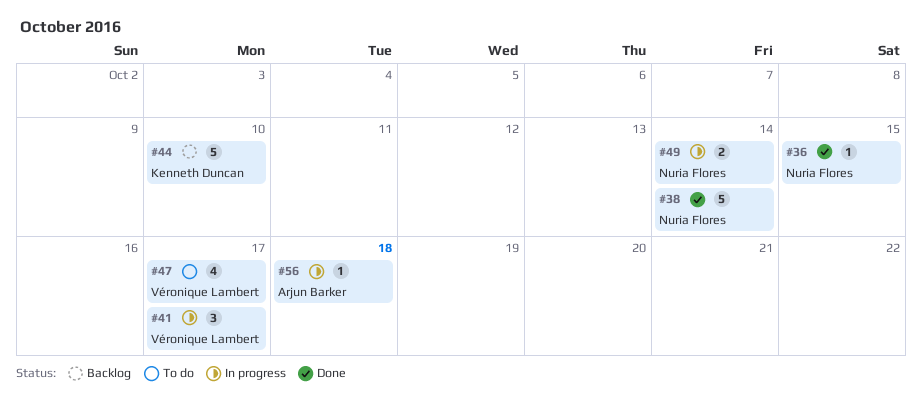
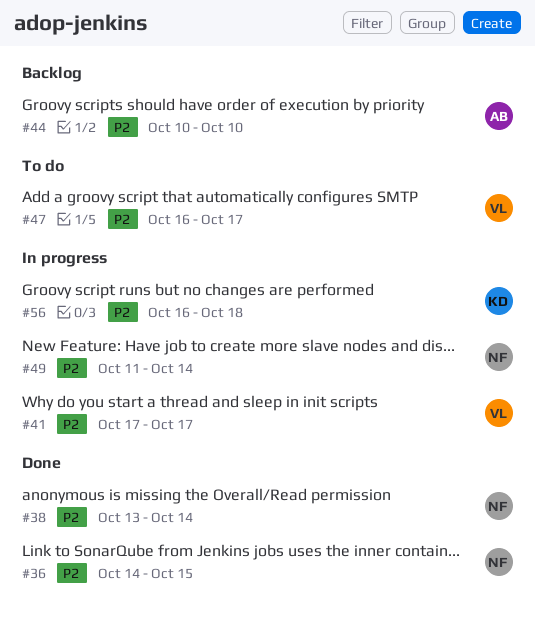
#44, owner: Kenneth Duncan -> Arjun Barker
#56, owner: Arjun Barker -> Kenneth Duncan

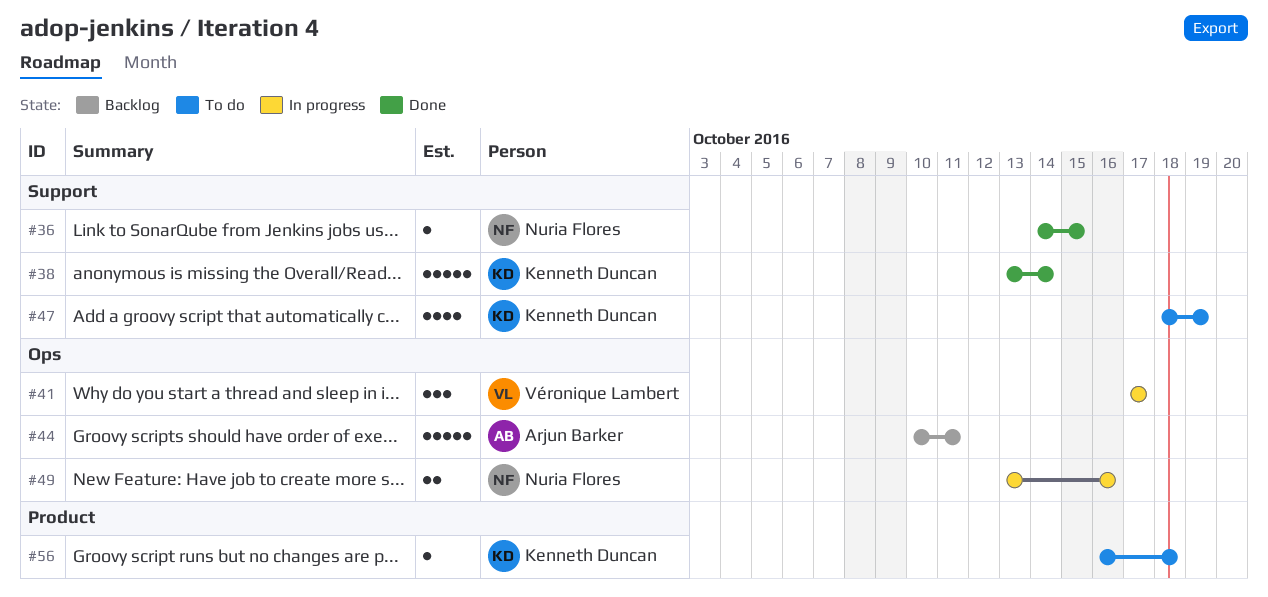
#38, owner: Nuria Flores -> Kenneth Duncan
#44, due: Oct 10 -> Oct 11
#47, owner: Véronique Lambert -> Kenneth Duncan
#47, start: Oct 16 -> Oct 18
#47, due: Oct 17 -> Oct 19
#49, start: Oct 11 -> Oct 13
#49, due: Oct 14 -> Oct 16
#56, status: In progress -> To do

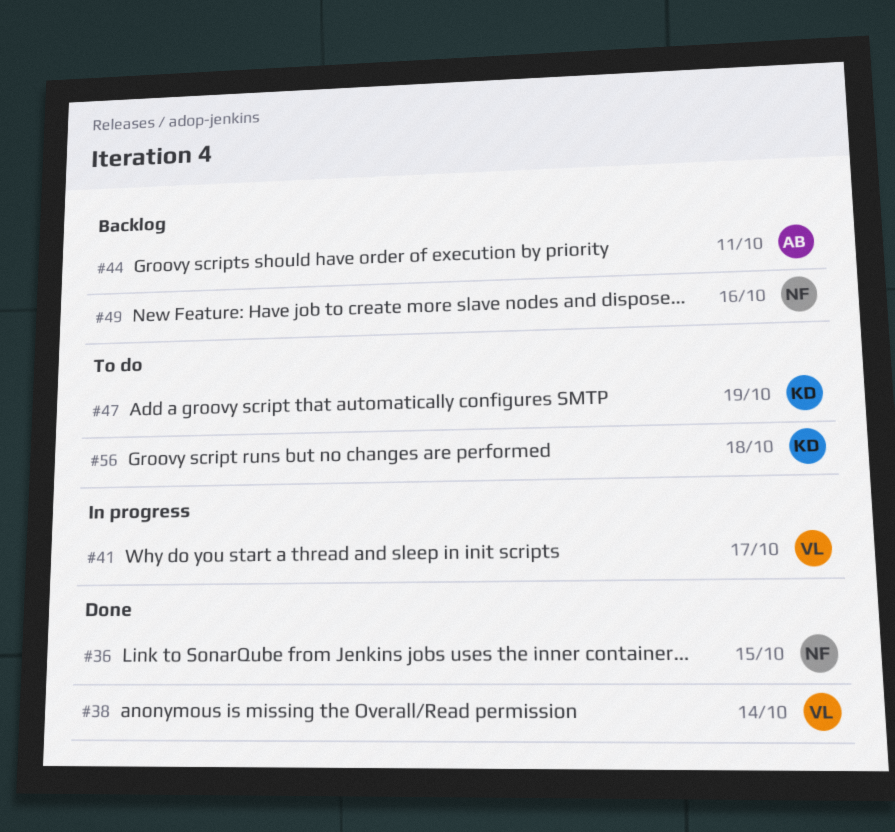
#38, owner: Kenneth Duncan -> Véronique Lambert
#49, status: In progress -> Backlog

